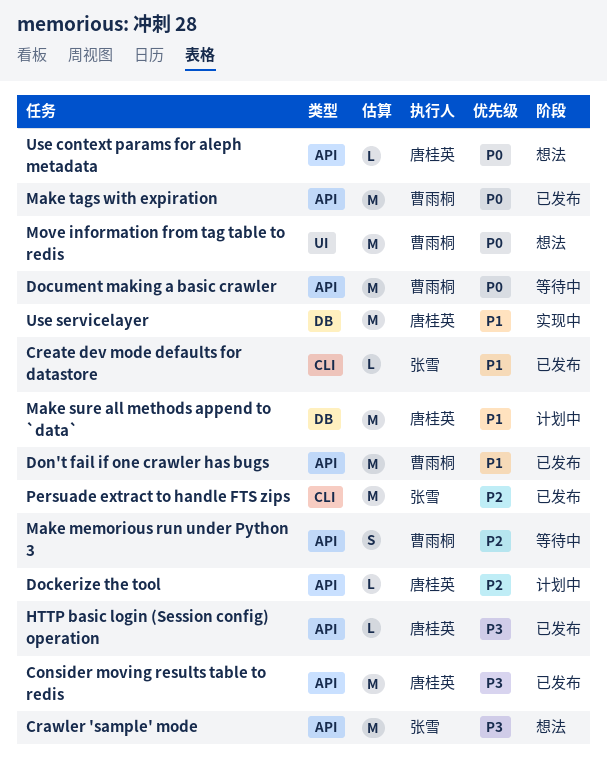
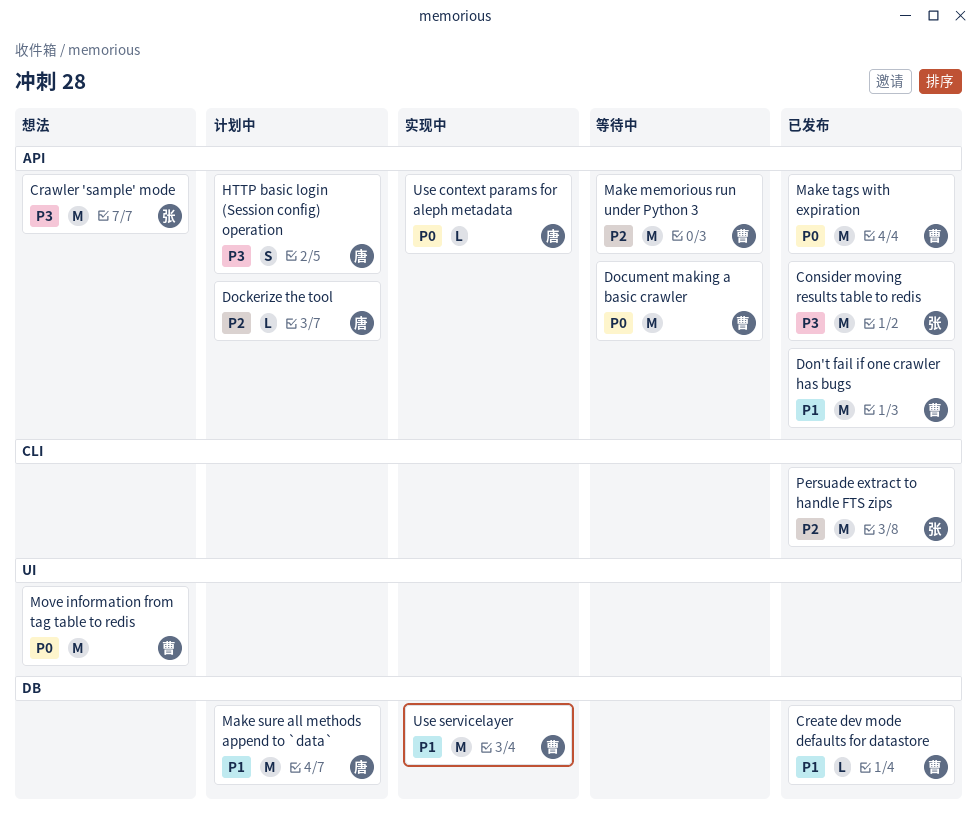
Consider moving results table to redis, owner: 唐桂英 -> 张雪
Create dev mode defaults for datastore, owner: 张雪 -> 曹雨桐
Create dev mode defaults for datastore, label: CLI -> DB
HTTP basic login (Session config) operation, status: 已发布 -> 计划中
HTTP basic login (Session config) operation, estimate: L -> S
Make memorious run under Python 3, estimate: S -> M
Use context params for aleph metadata, status: 想法 -> 实现中
Use servicelayer, owner: 唐桂英 -> 曹雨桐

